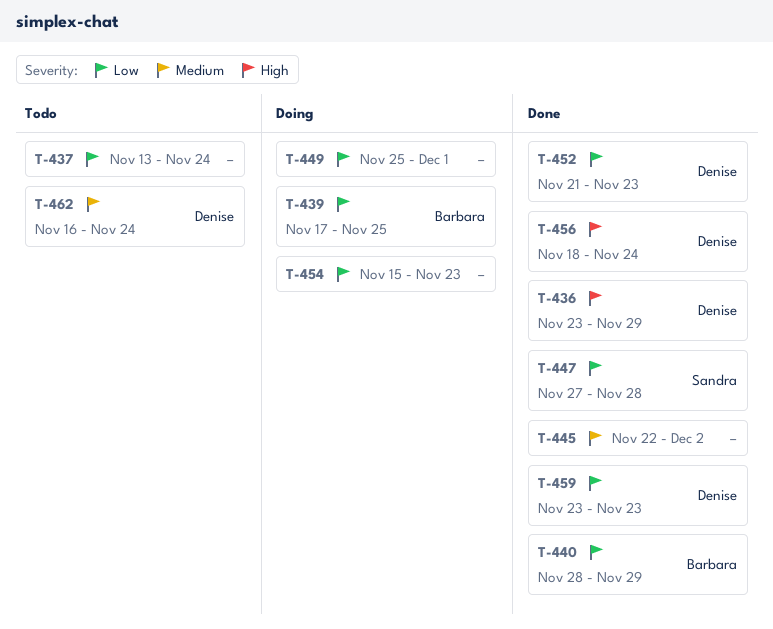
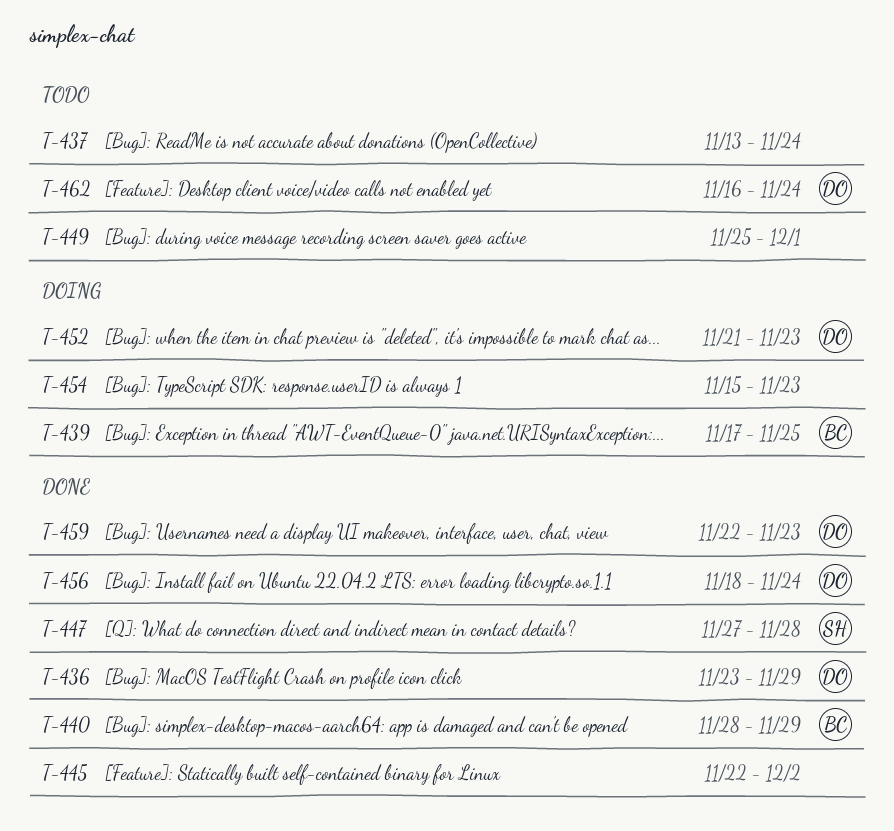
T-449, status: Doing -> Todo
T-452, status: Done -> Doing
T-459, start: Nov 23 -> Nov 22

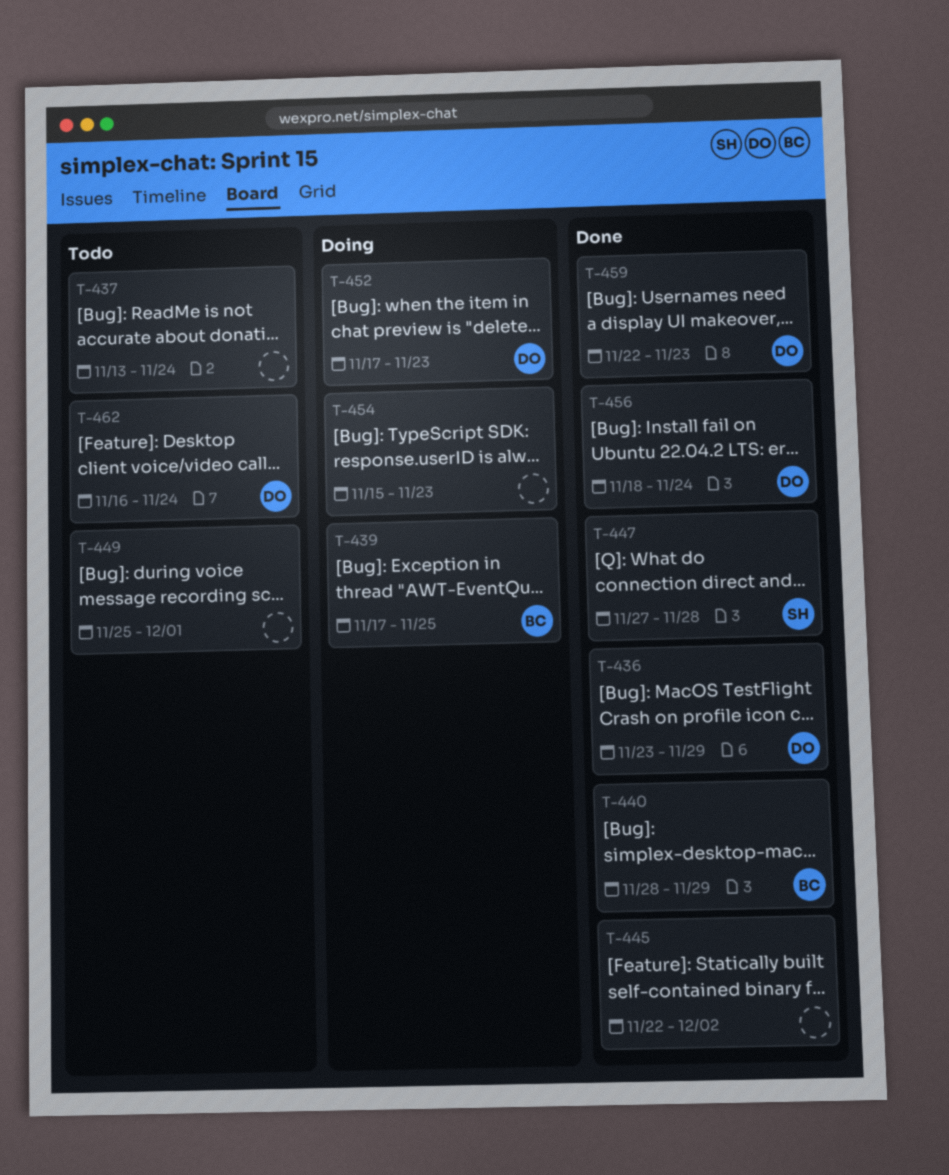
T-452, start: Nov 21 -> Nov 17

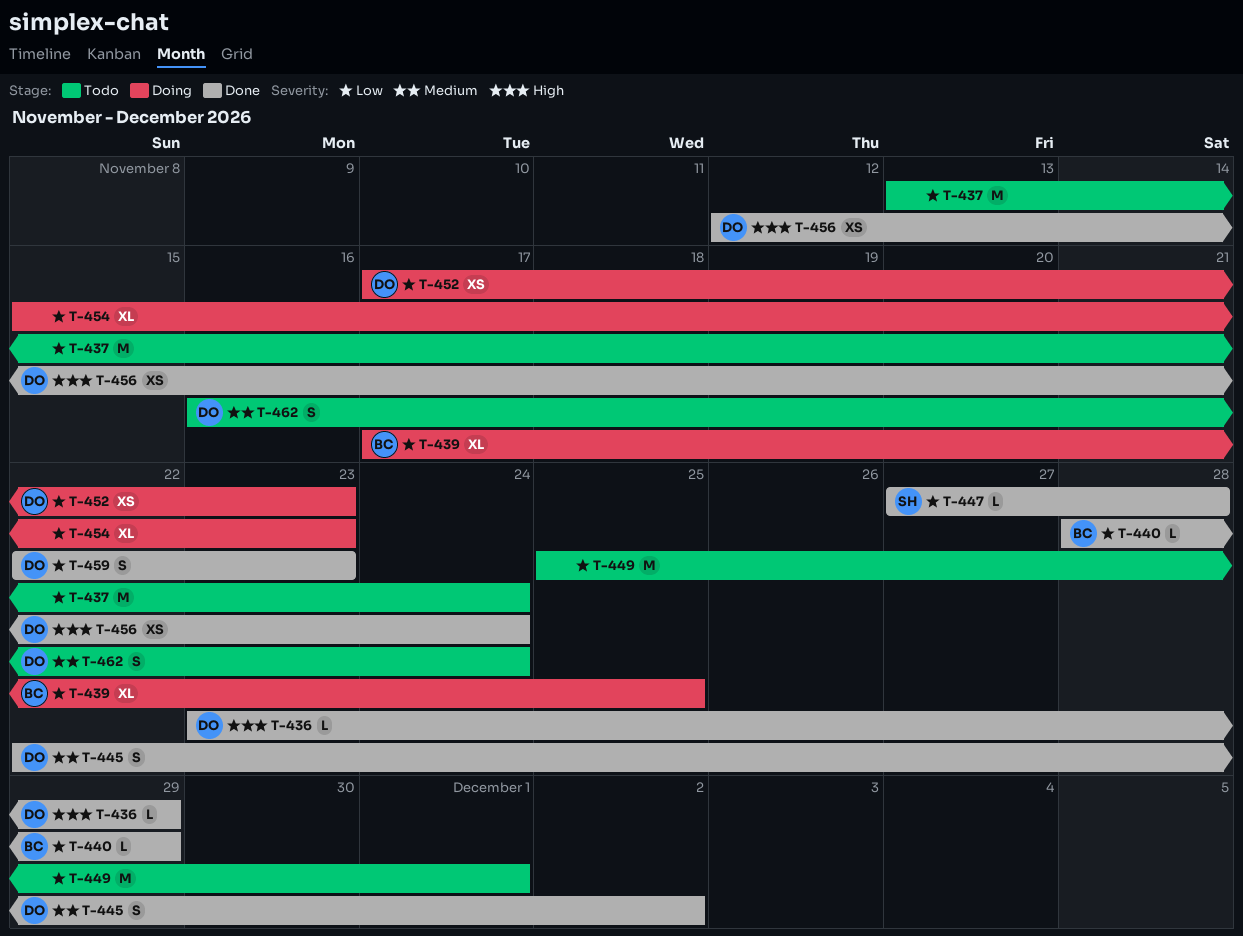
T-445, owner: none -> DO
T-456, start: Nov 18 -> Nov 12

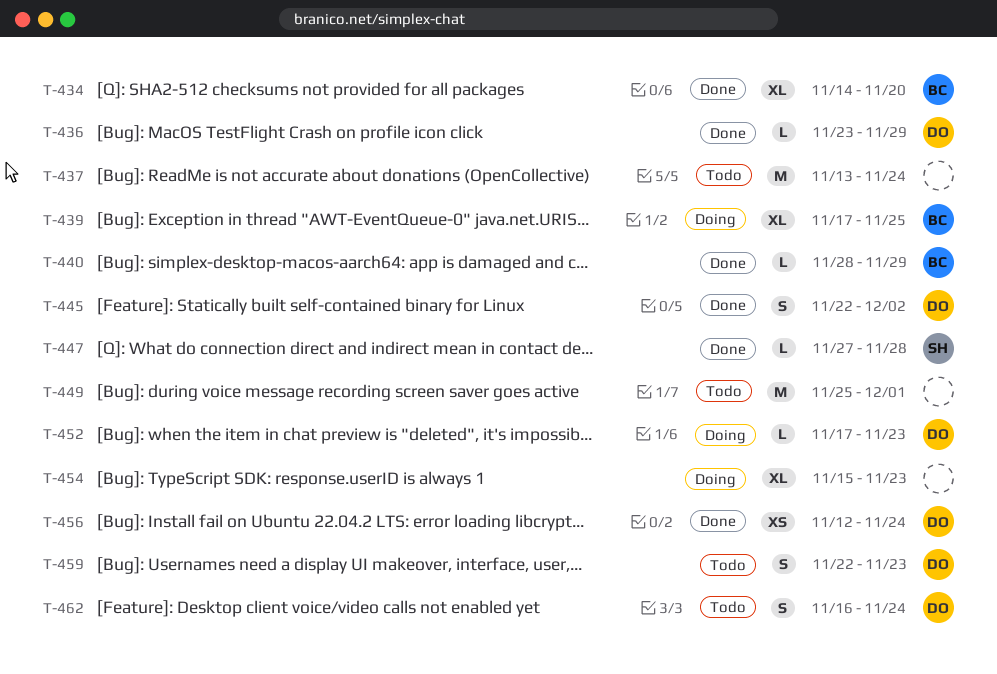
T-434: none -> present
T-452, estimate: XS -> L
T-459, status: Done -> Todo

